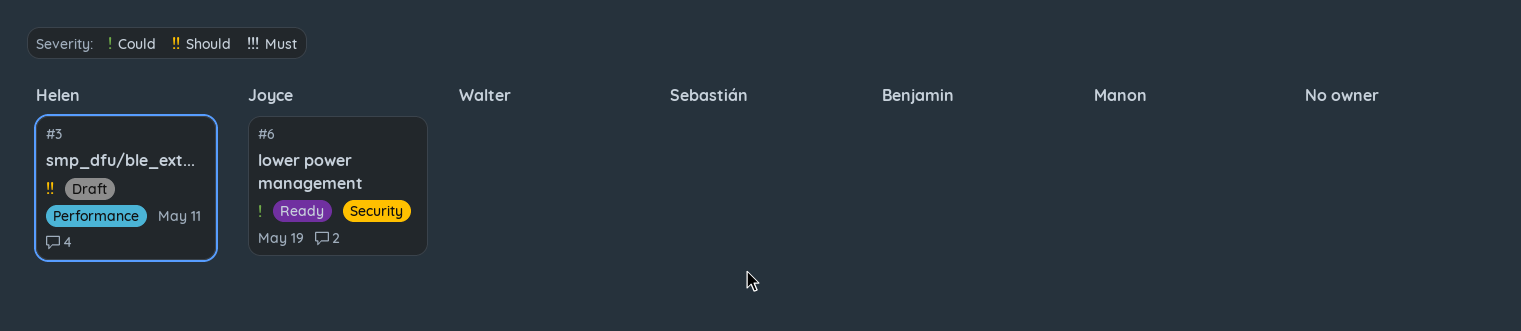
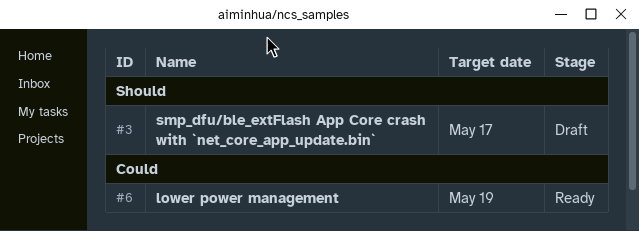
#3, due: May 11 -> May 17

